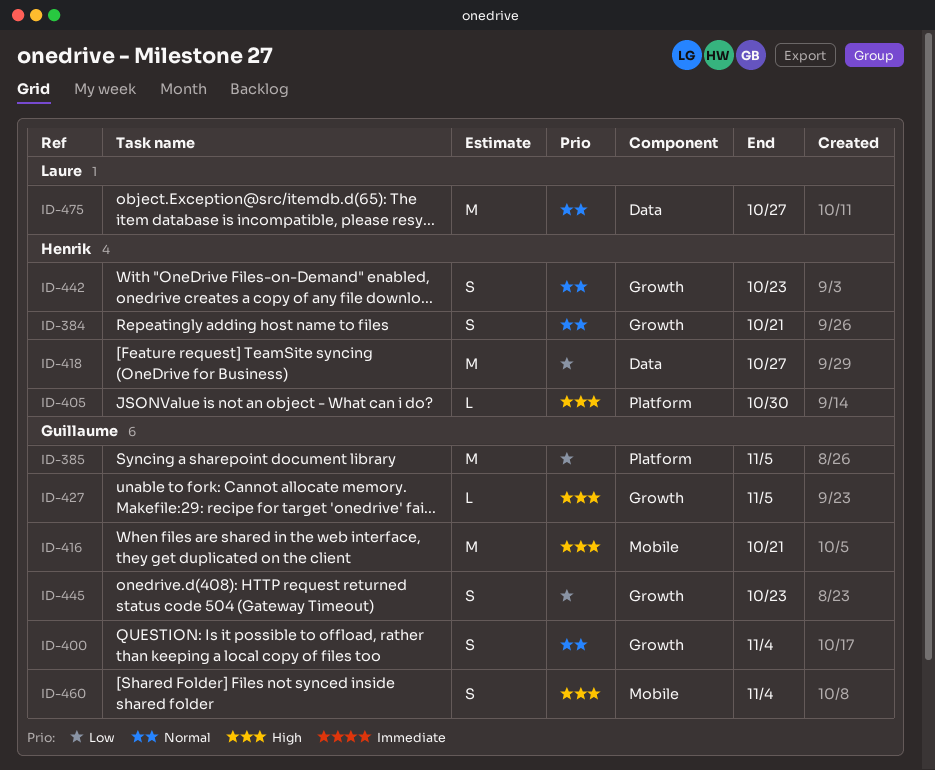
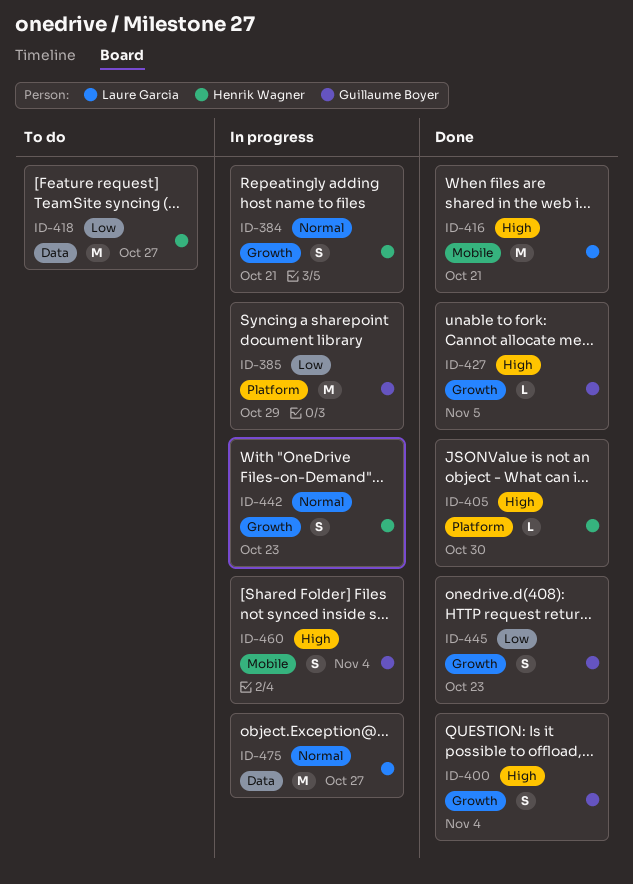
ID-385, due: Nov 5 -> Oct 29
ID-400, priority: Normal -> High
ID-416, owner: Guillaume Boyer -> Laure Garcia

